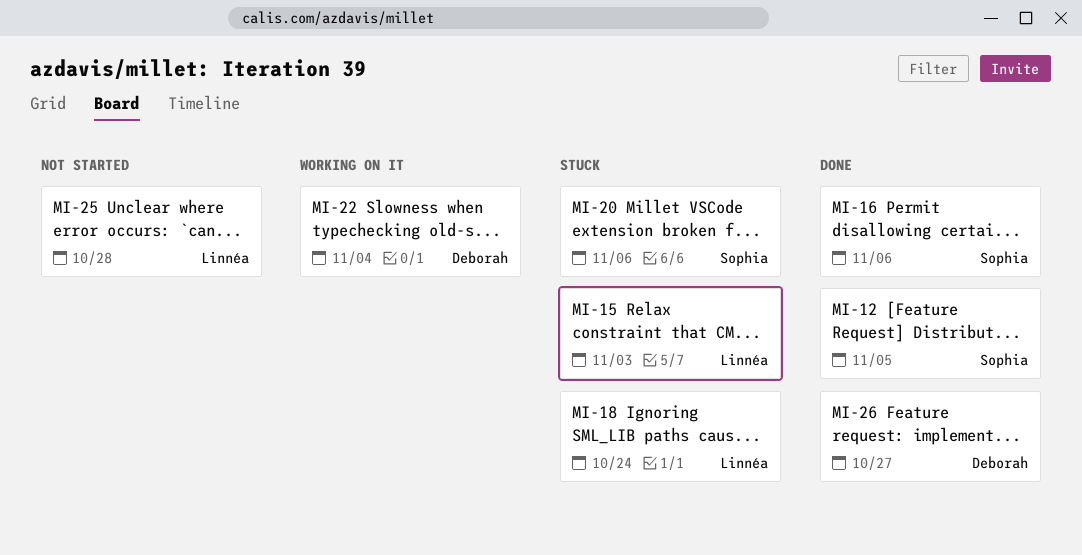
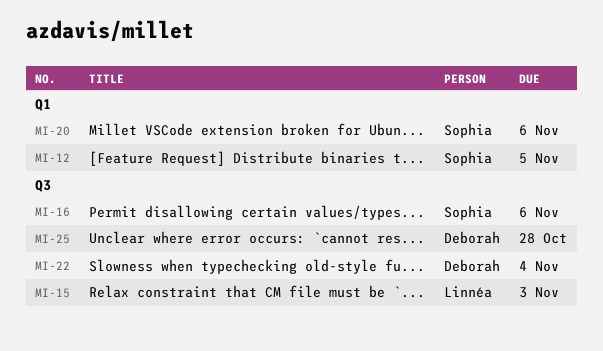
MI-18: present -> none
MI-25, owner: Linnéa -> Deborah
MI-26: present -> none

